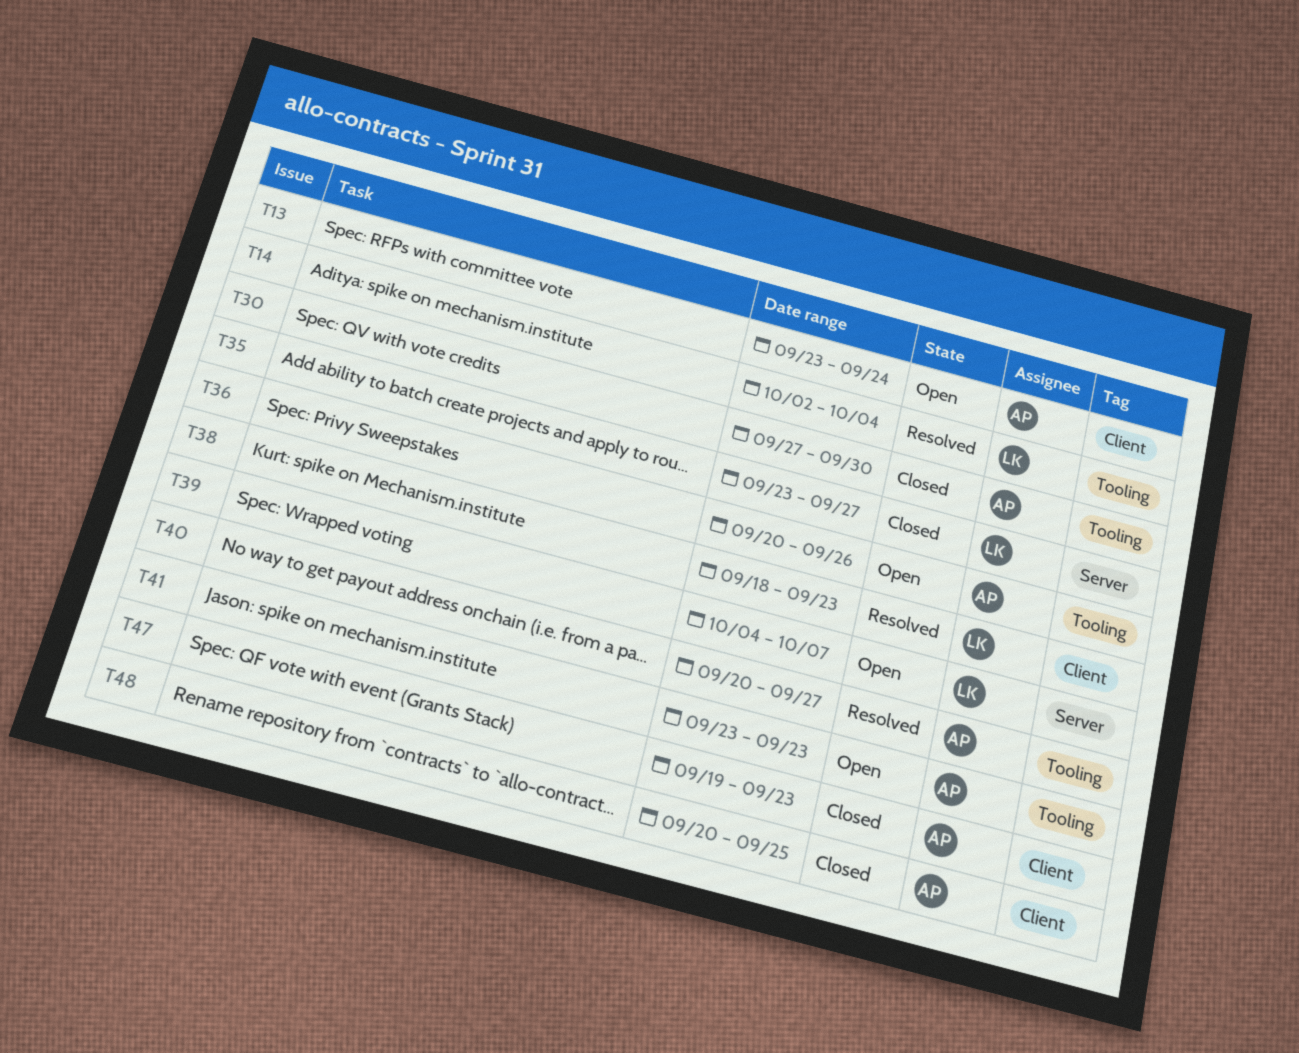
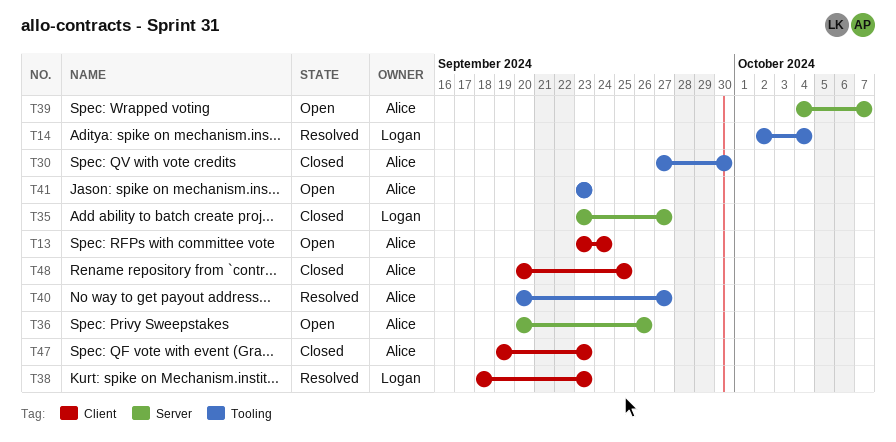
T36, label: Tooling -> Server
T39, owner: Logan -> Alice

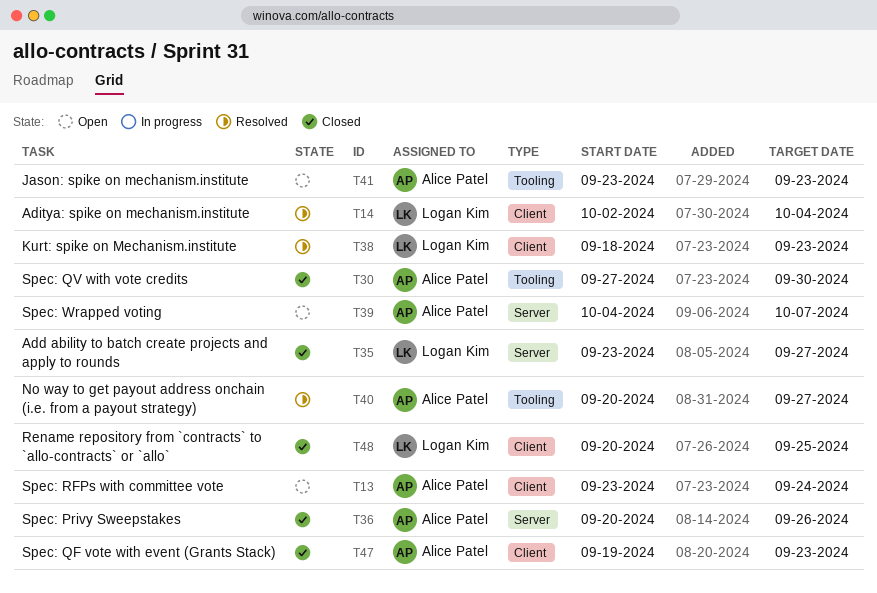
T14, label: Tooling -> Client
T36, status: Open -> Closed
T48, owner: Alice Patel -> Logan Kim

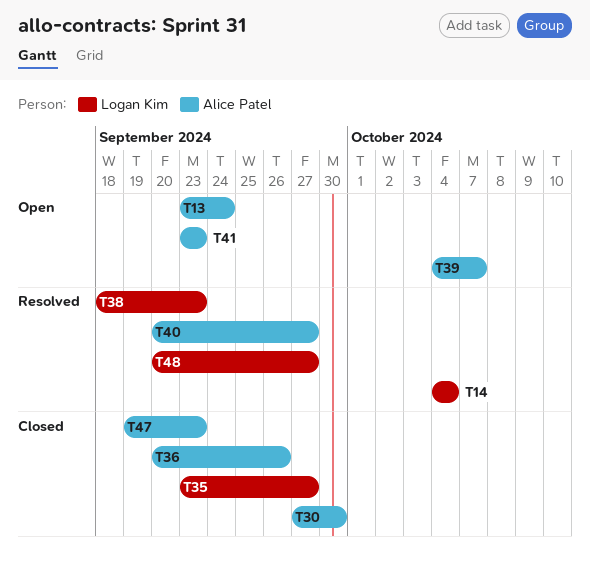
T14, start: Oct 2 -> Oct 4
T48, status: Closed -> Resolved
T48, due: Sep 25 -> Sep 27

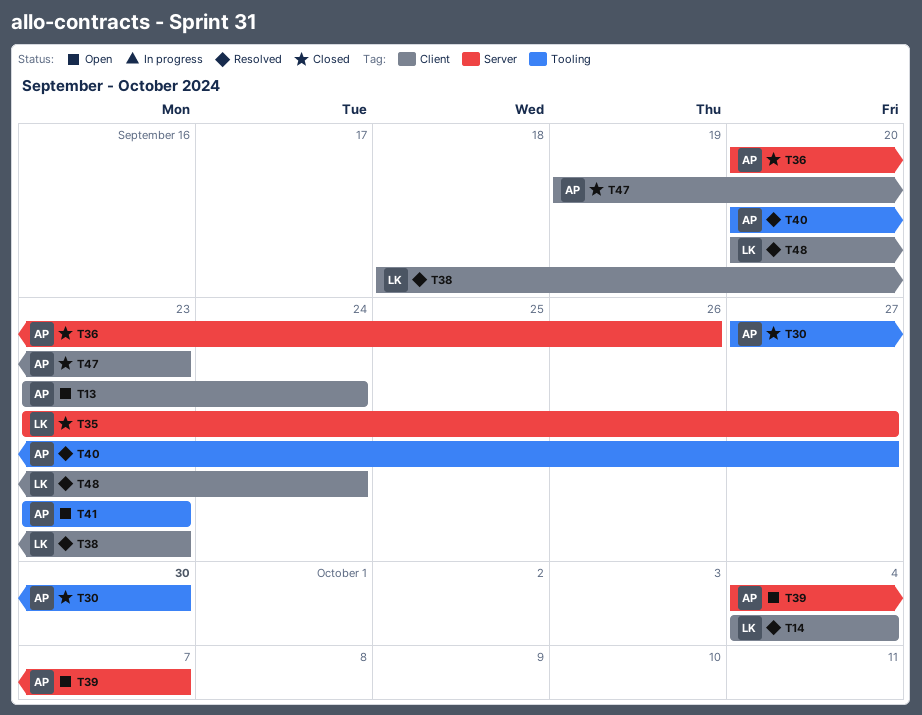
T48, due: Sep 27 -> Sep 24

